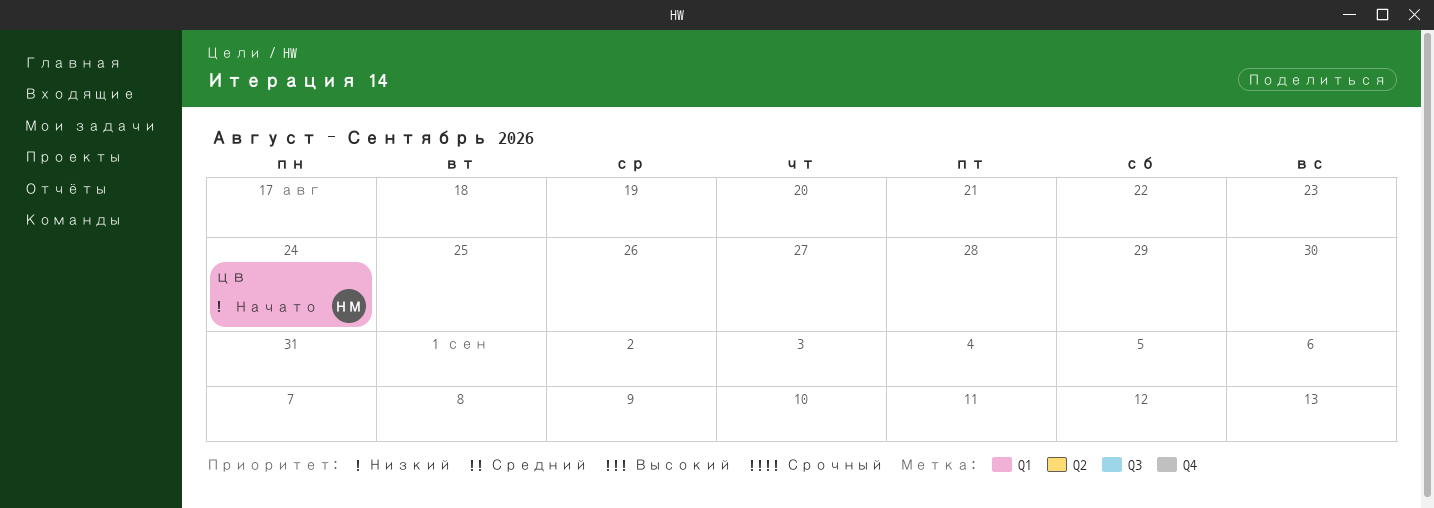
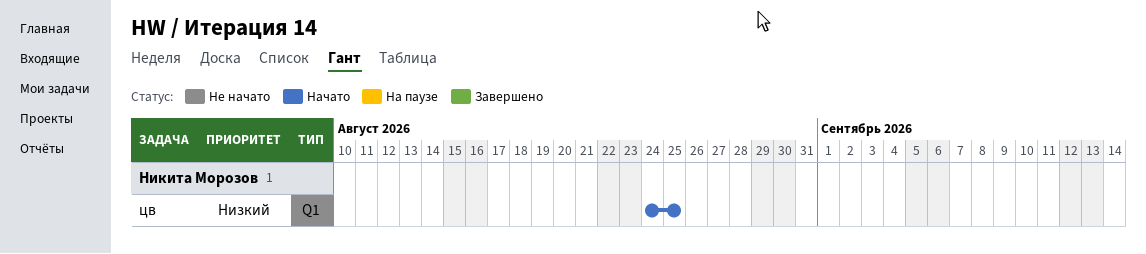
цв, due: Aug 24 -> Aug 25

